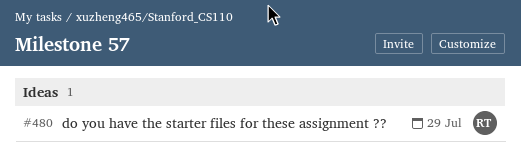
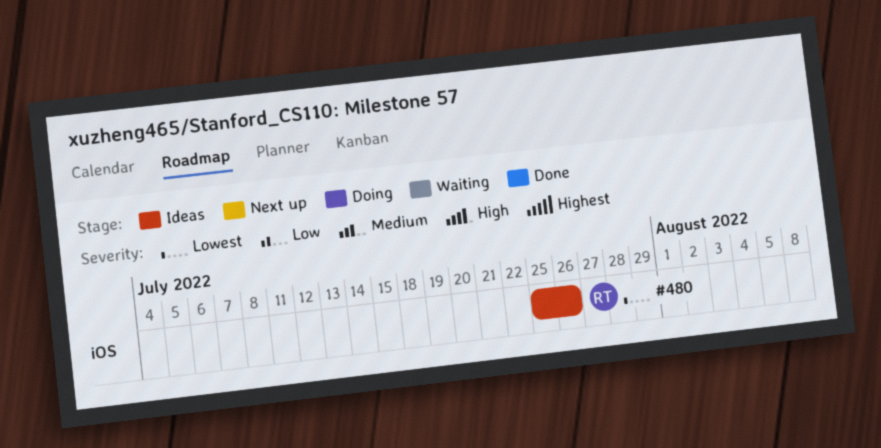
#480, due: Jul 29 -> Jul 26

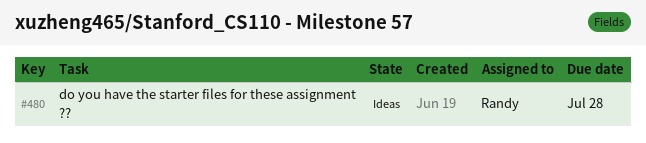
#480, due: Jul 26 -> Jul 28

